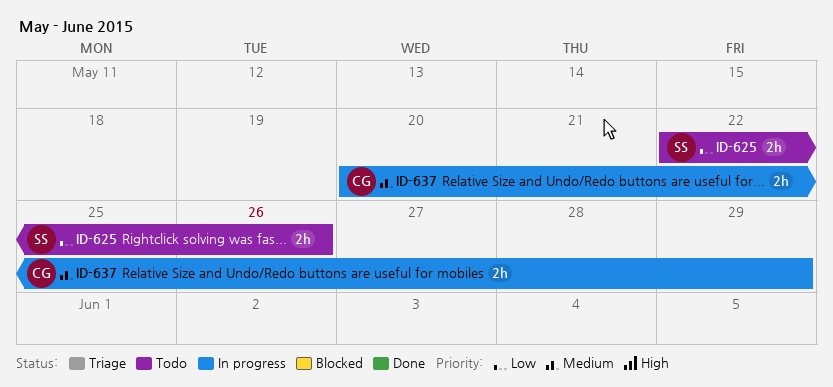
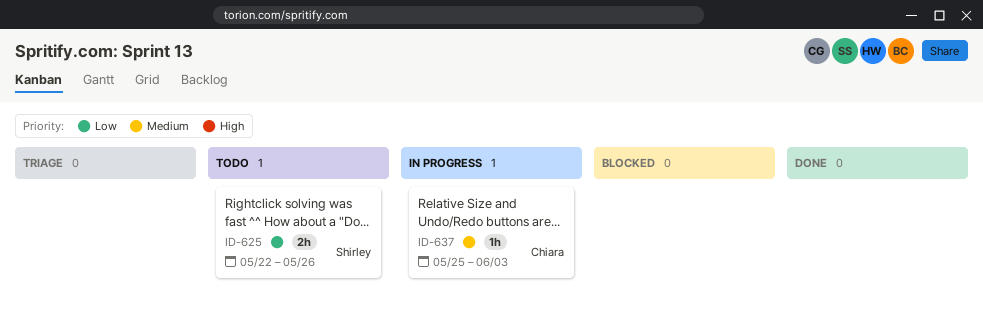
ID-637, estimate: 2h -> 1h
ID-637, start: May 20 -> May 25
ID-637, due: May 29 -> Jun 3

